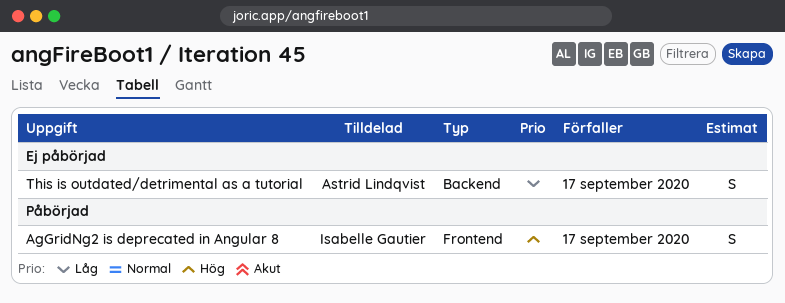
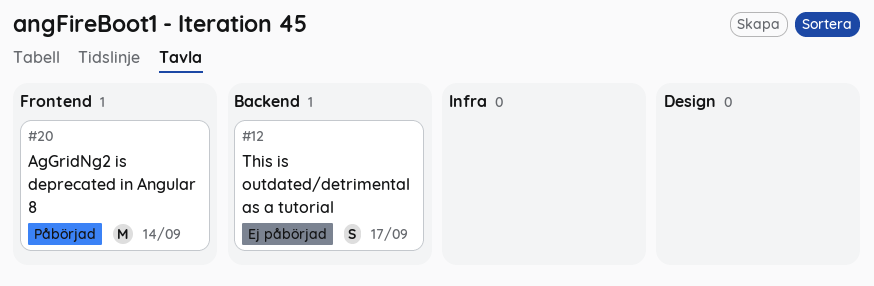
AgGridNg2 is deprecated in Angular 8, estimate: S -> M
AgGridNg2 is deprecated in Angular 8, due: Sep 17 -> Sep 14

